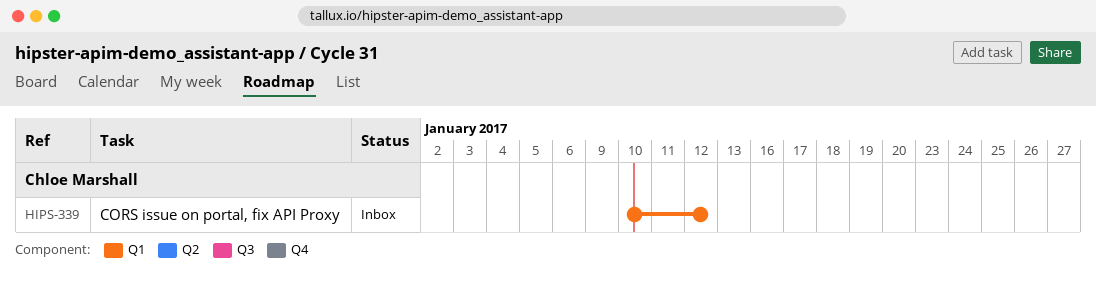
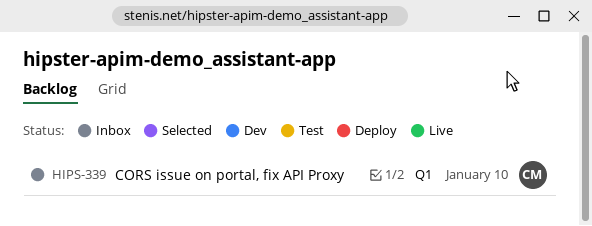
HIPS-339, due: Jan 12 -> Jan 10

